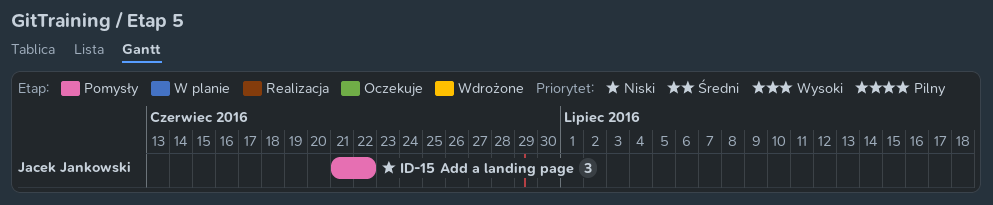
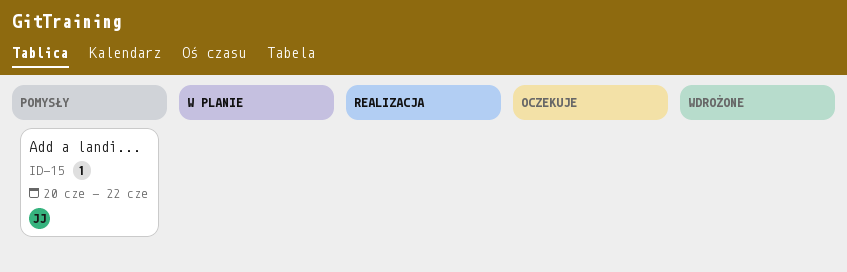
ID-15, estimate: 3 -> 1
ID-15, start: Jun 21 -> Jun 20

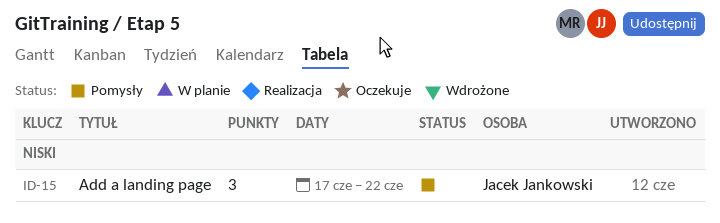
ID-15, estimate: 1 -> 3
ID-15, start: Jun 20 -> Jun 17

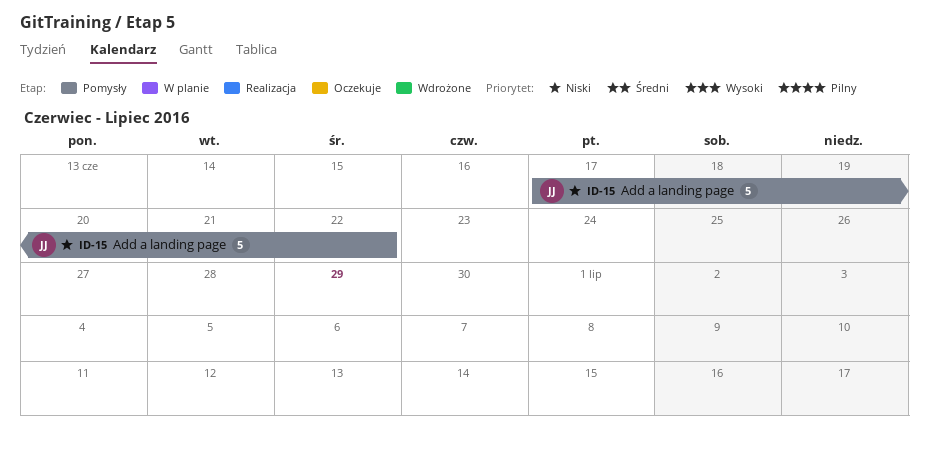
ID-15, estimate: 3 -> 5

